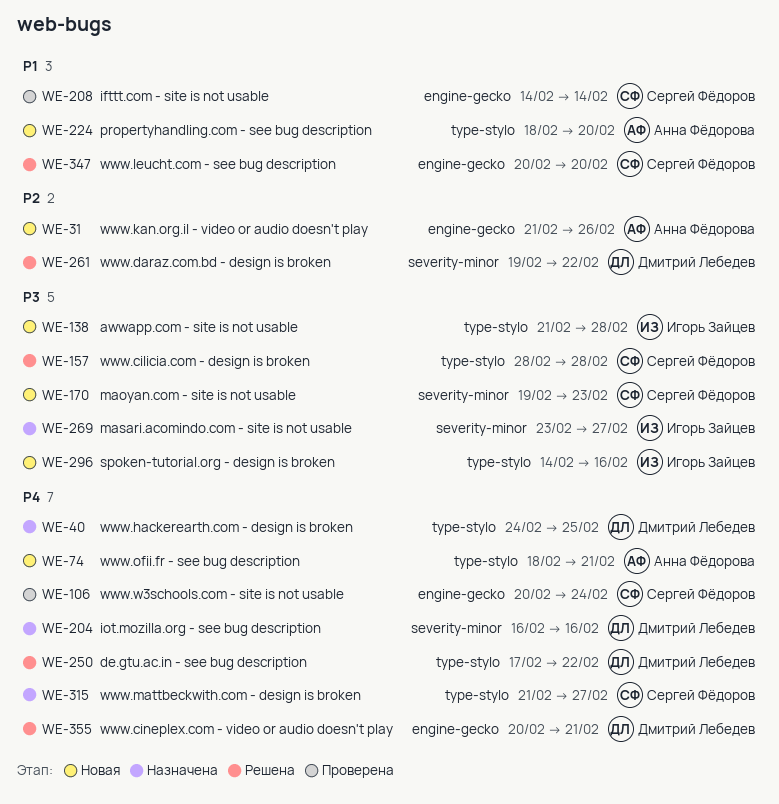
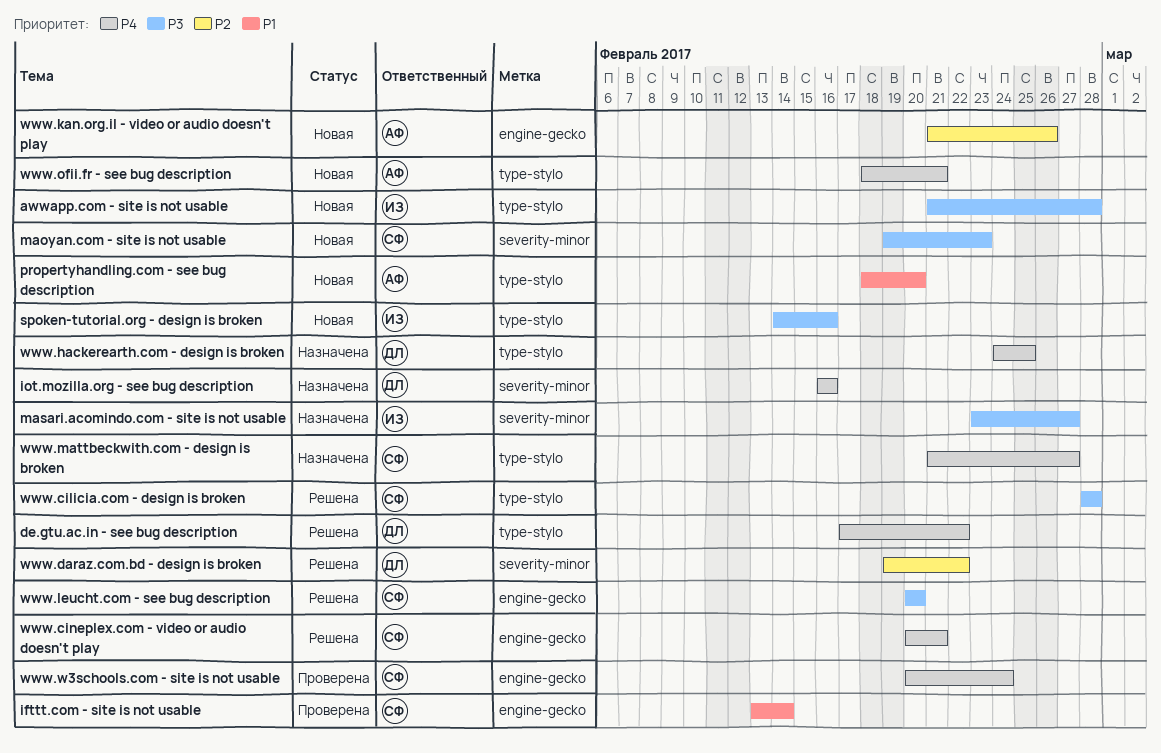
ifttt.com - site is not usable, start: Feb 14 -> Feb 13
www.cineplex.com - video or audio doesn't play, owner: Дмитрий Лебедев -> Сергей Фёдоров
www.leucht.com - see bug description, priority: P1 -> P3

